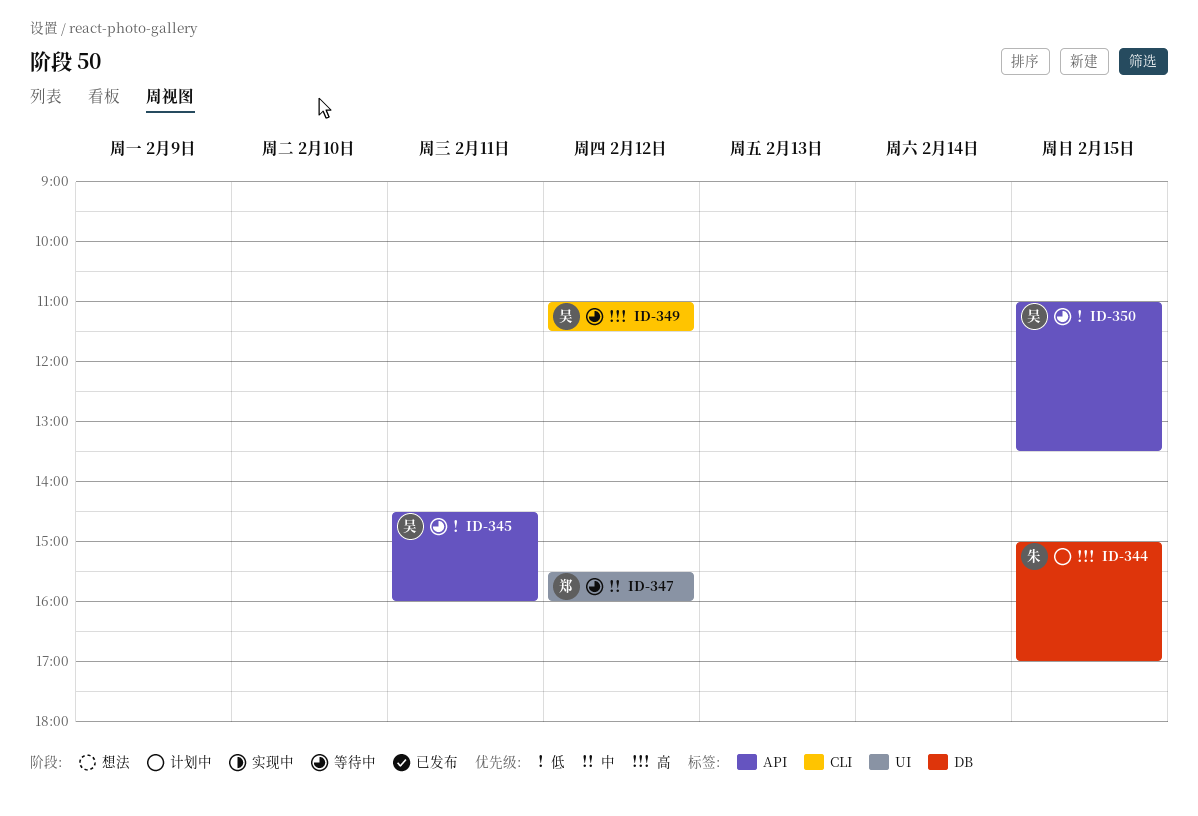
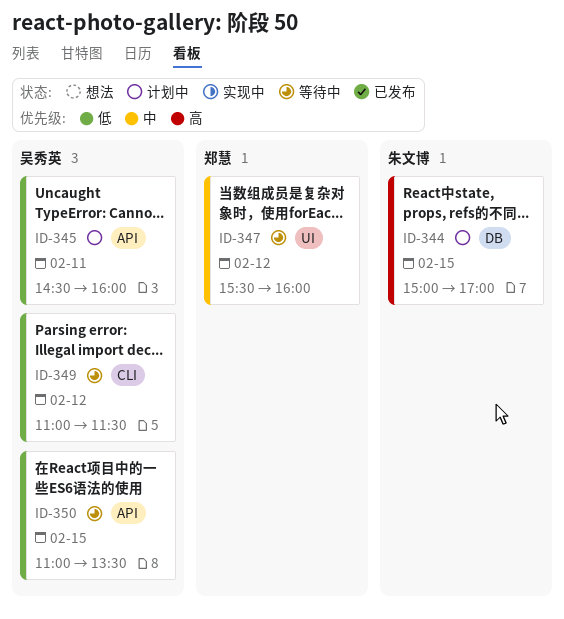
ID-345, status: 等待中 -> 计划中
ID-349, priority: 高 -> 低

